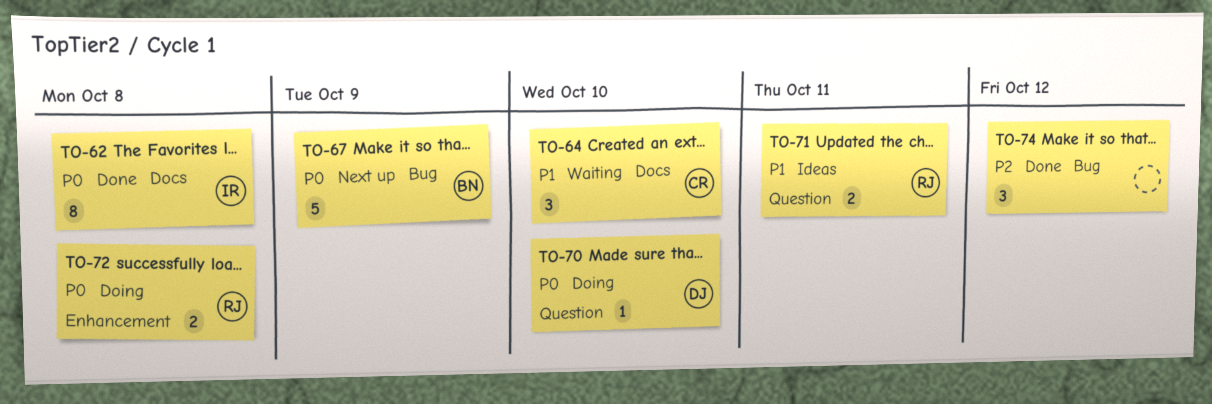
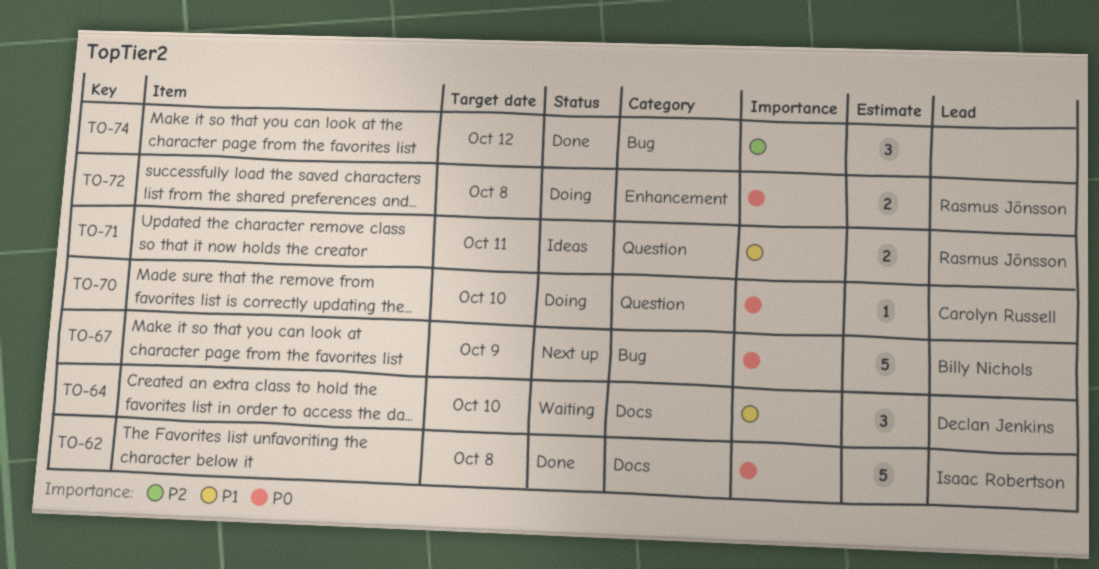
TO-62, estimate: 8 -> 5
TO-64, owner: Carolyn Russell -> Declan Jenkins
TO-70, owner: Declan Jenkins -> Carolyn Russell

